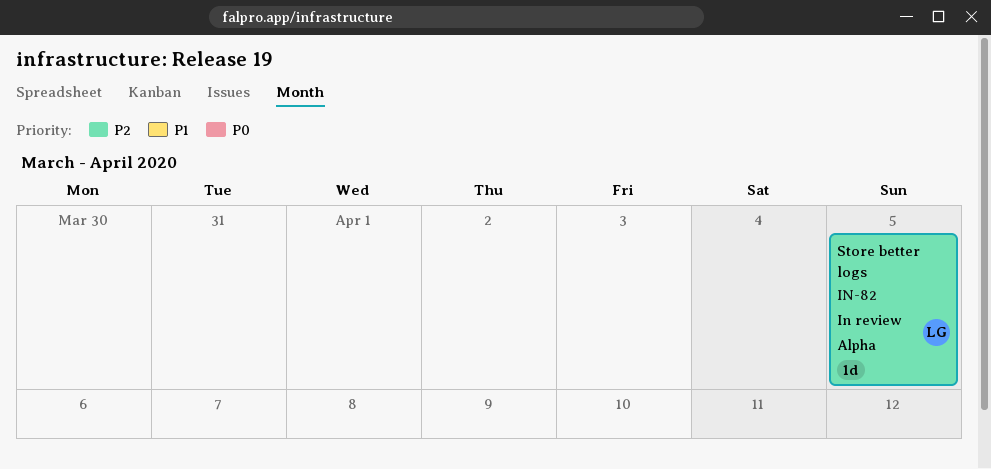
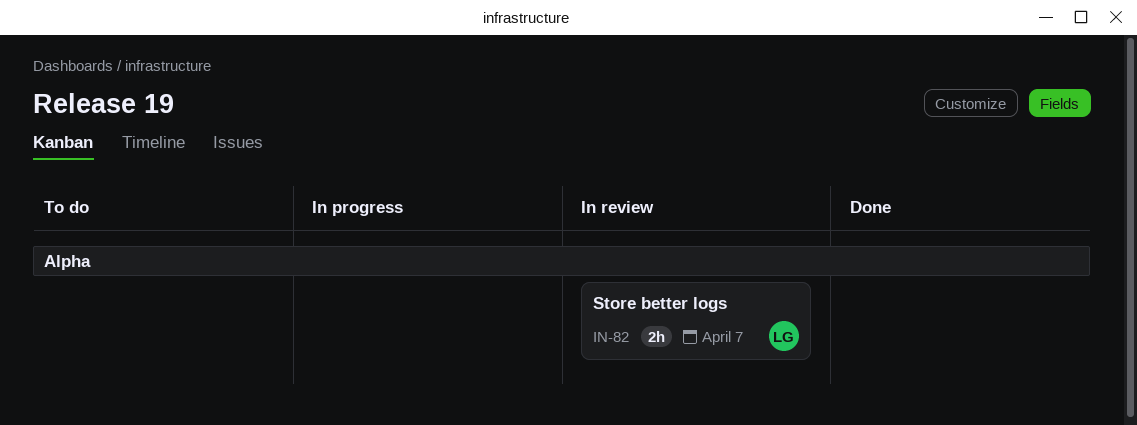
IN-82, estimate: 1d -> 2h
IN-82, due: Apr 5 -> Apr 7

